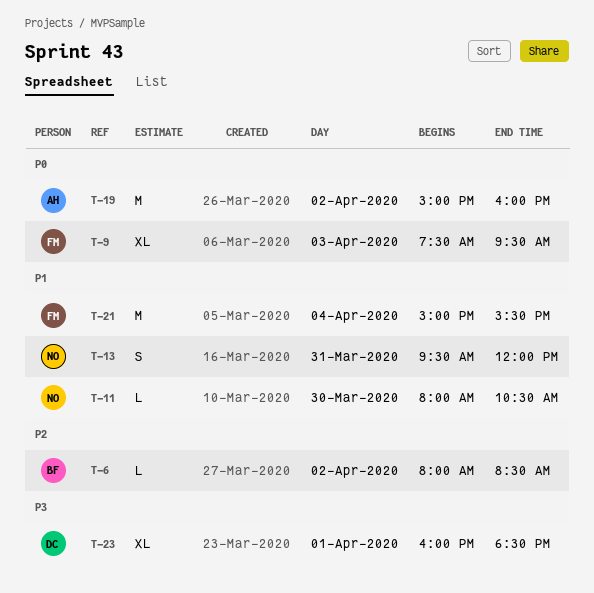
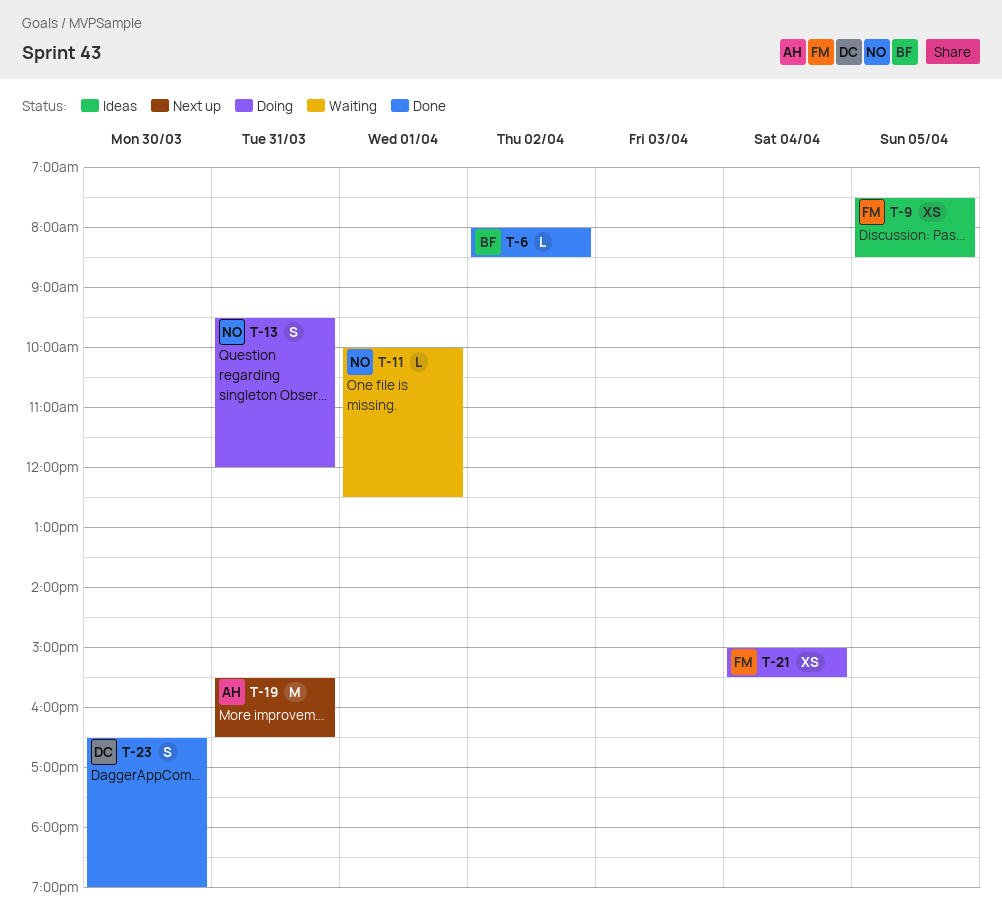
T-9, estimate: XL -> XS
T-9, day: Apr 3 -> Apr 5
T-9, ends: 09:30 -> 08:30
T-11, day: Mar 30 -> Apr 1
T-11, begins: 08:00 -> 10:00
T-11, ends: 10:30 -> 12:30
T-19, day: Apr 2 -> Mar 31
T-19, begins: 15:00 -> 15:30
T-19, ends: 16:00 -> 16:30
T-21, estimate: M -> XS
T-23, estimate: XL -> S
T-23, day: Apr 1 -> Mar 30
T-23, begins: 16:00 -> 16:30
T-23, ends: 18:30 -> 19:00

